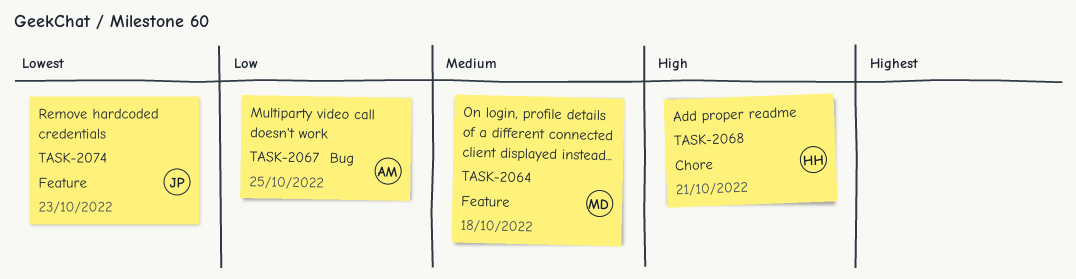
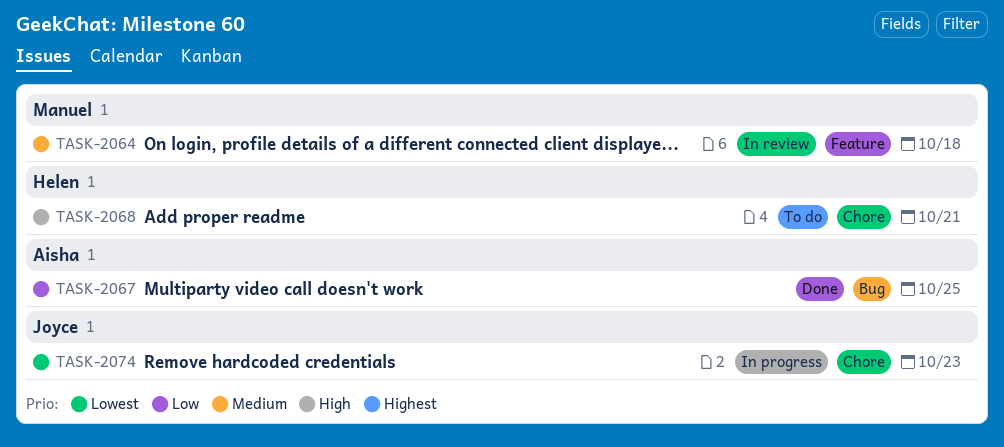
TASK-2074, label: Feature -> Chore

